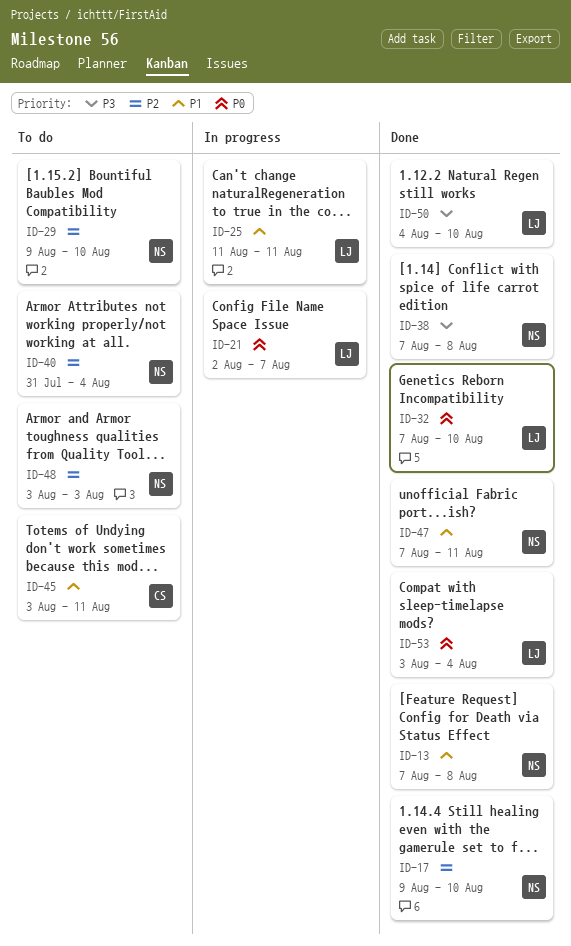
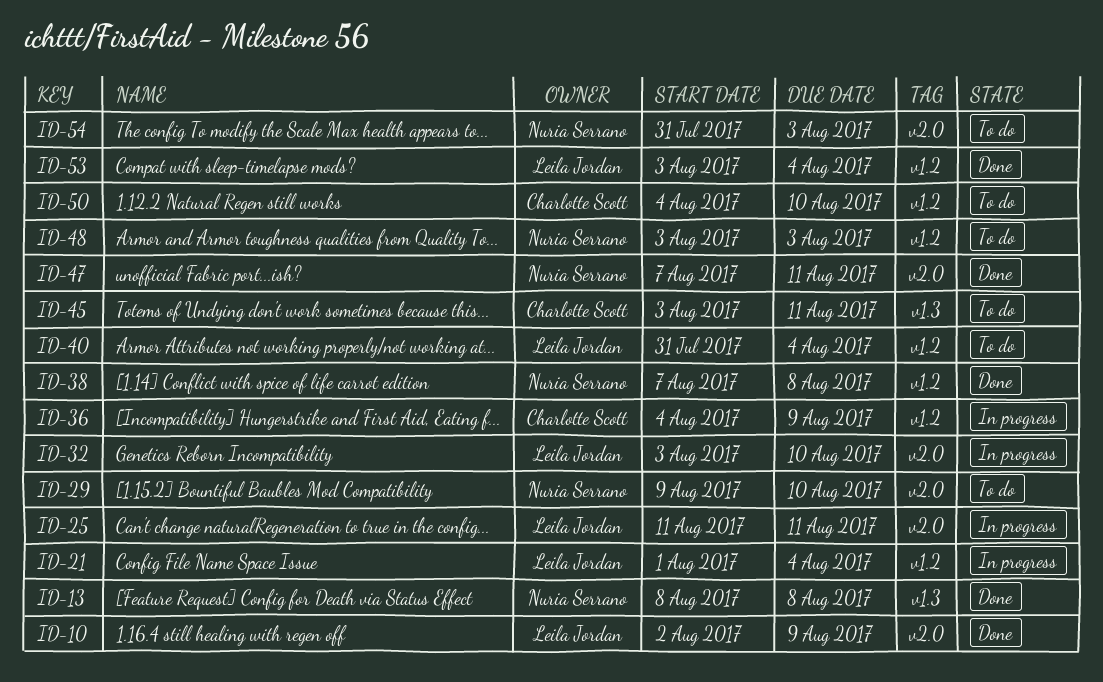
ID-10: none -> present
ID-13, start: Aug 7 -> Aug 8
ID-17: present -> none
ID-21, start: Aug 2 -> Aug 1
ID-21, due: Aug 7 -> Aug 4
ID-32, status: Done -> In progress
ID-32, start: Aug 7 -> Aug 3
ID-36: none -> present
ID-40, owner: Nuria Serrano -> Leila Jordan
ID-50, status: Done -> To do
ID-50, owner: Leila Jordan -> Charlotte Scott
ID-54: none -> present

